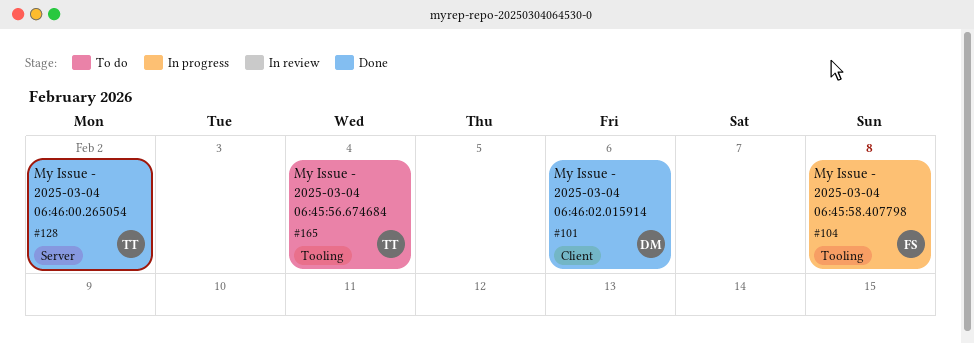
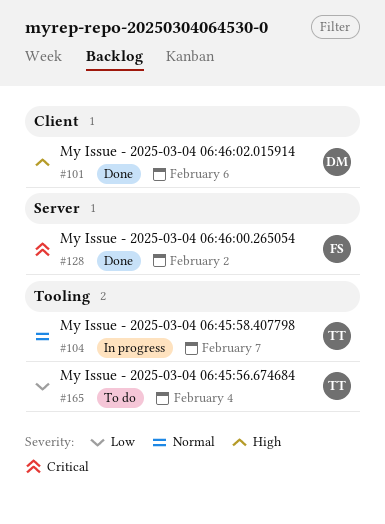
#104, owner: FS -> TT
#104, due: Feb 8 -> Feb 7
#128, owner: TT -> FS

